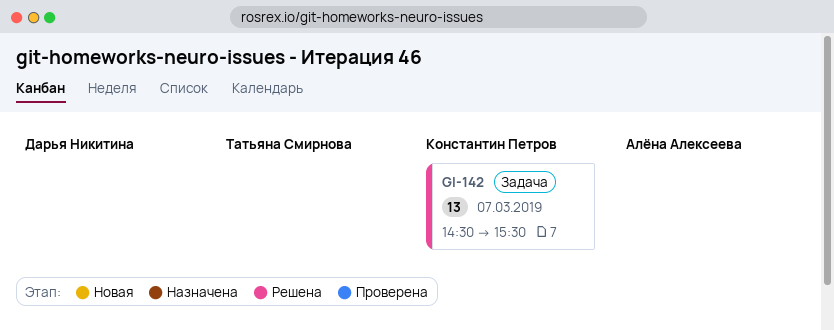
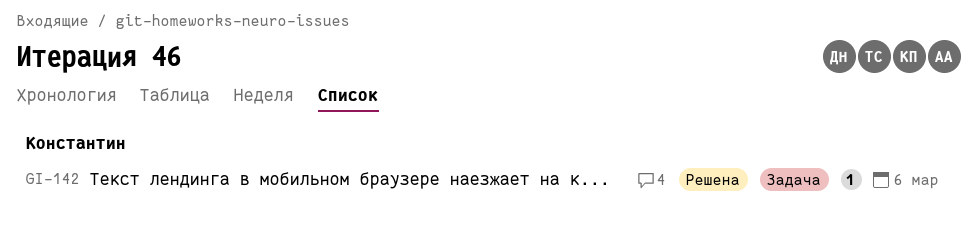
GI-142, estimate: 13 -> 1
GI-142, day: Mar 7 -> Mar 6

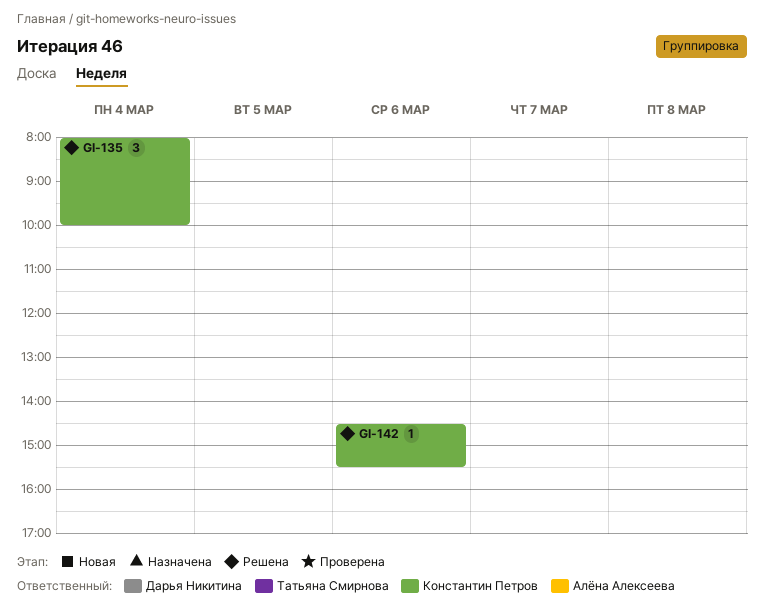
GI-135: none -> present

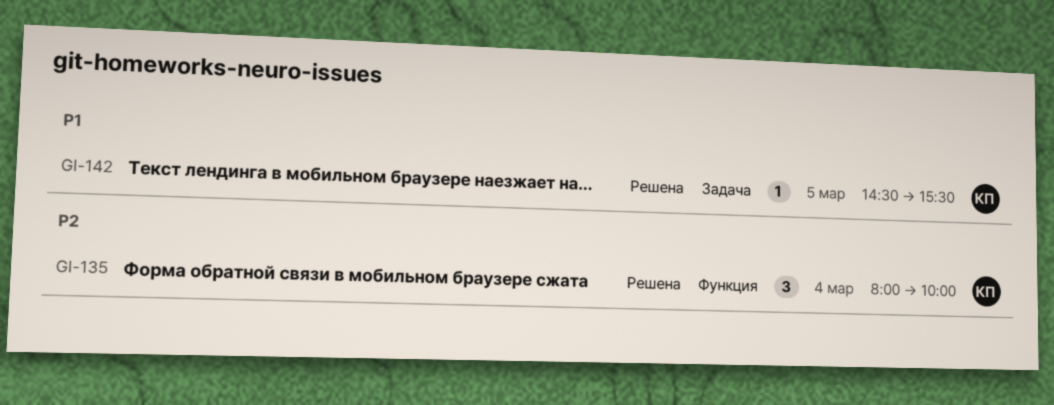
GI-142, day: Mar 6 -> Mar 5

